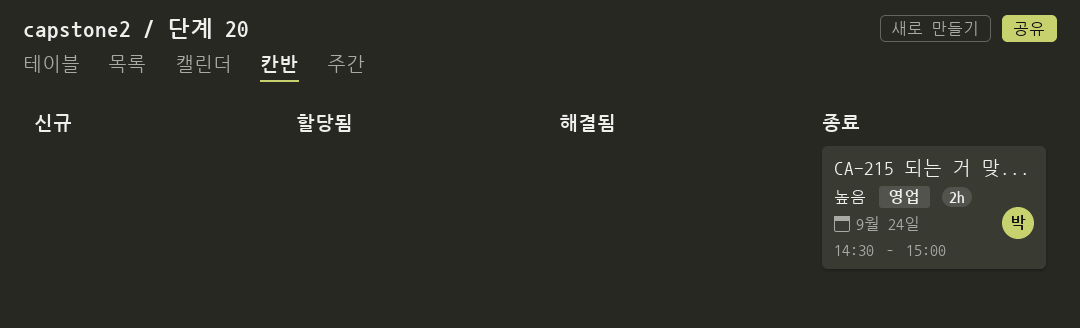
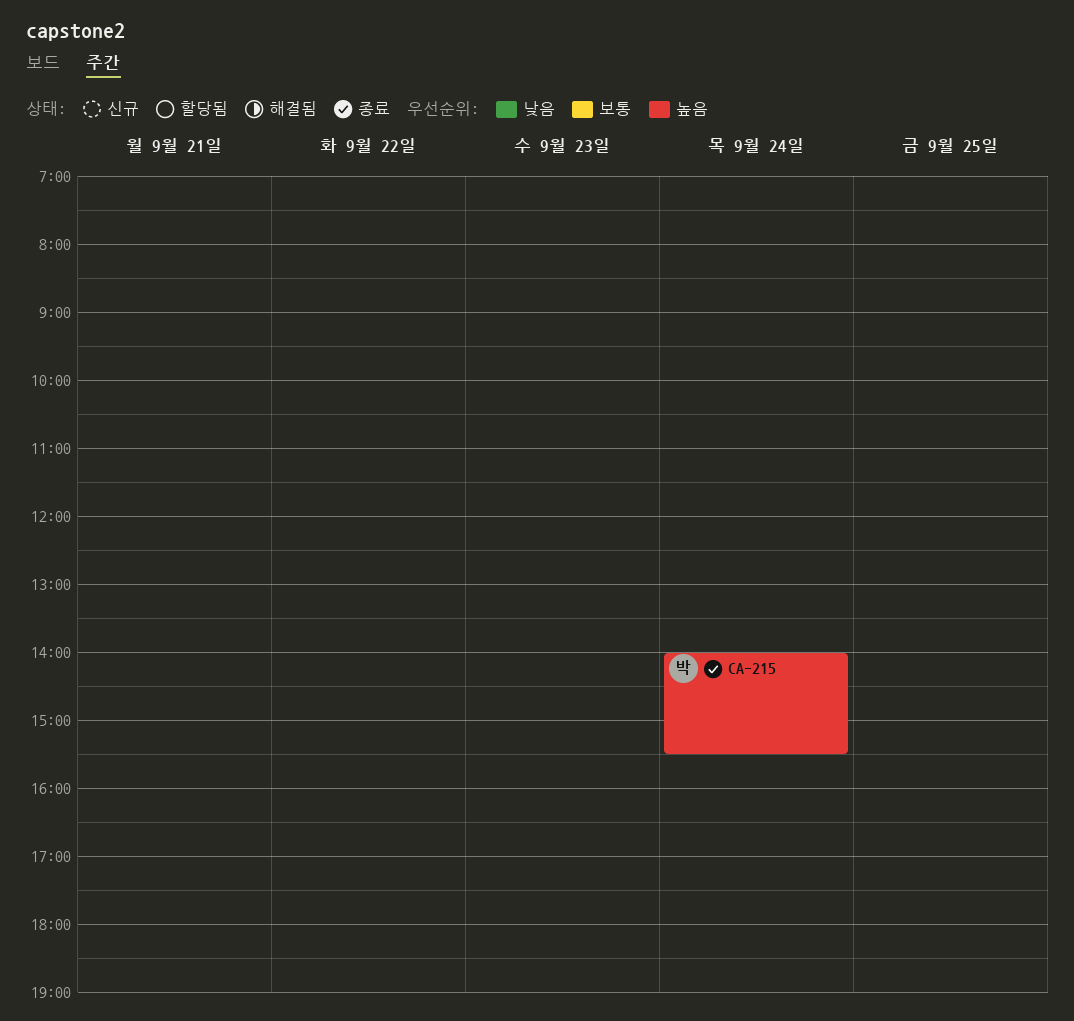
CA-215, begins: 14:30 -> 14:00
CA-215, ends: 15:00 -> 15:30

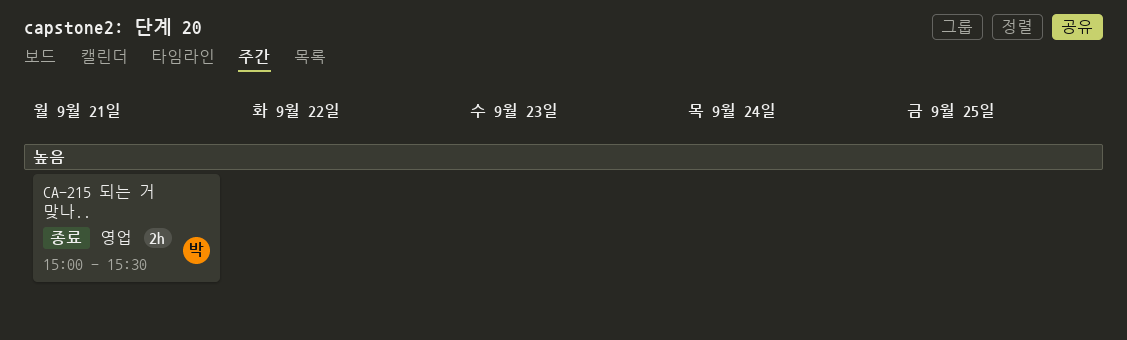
CA-215, day: Sep 24 -> Sep 21
CA-215, begins: 14:00 -> 15:00

